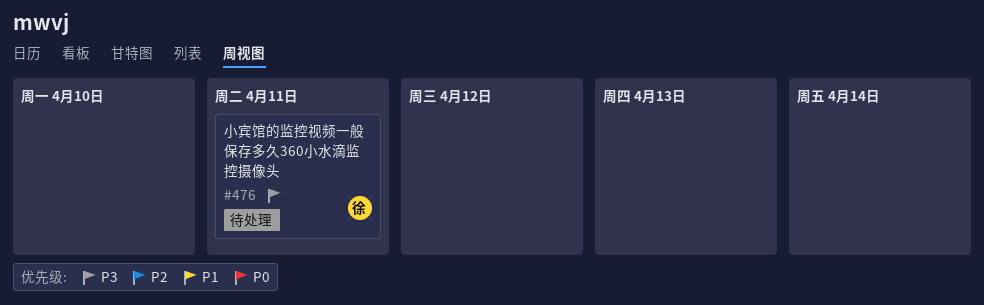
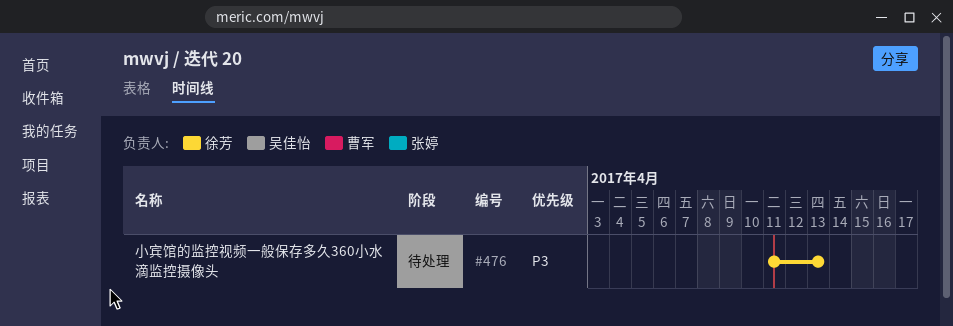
#476, due: Apr 11 -> Apr 13

